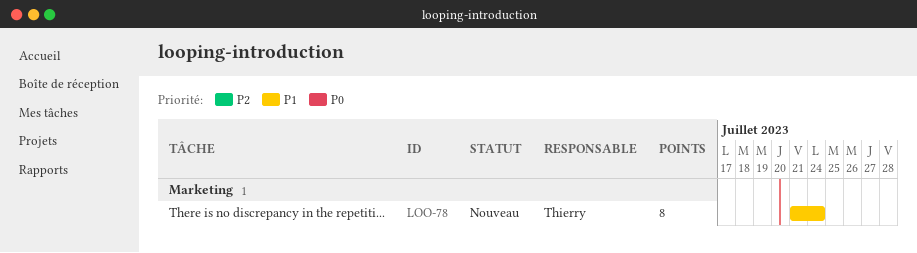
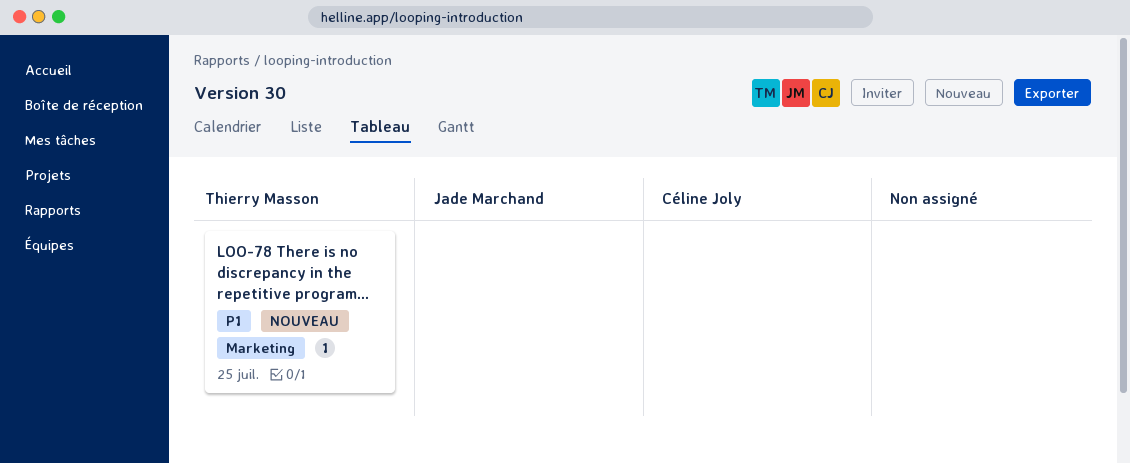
LOO-78, estimate: 8 -> 1
LOO-78, due: Jul 24 -> Jul 25

